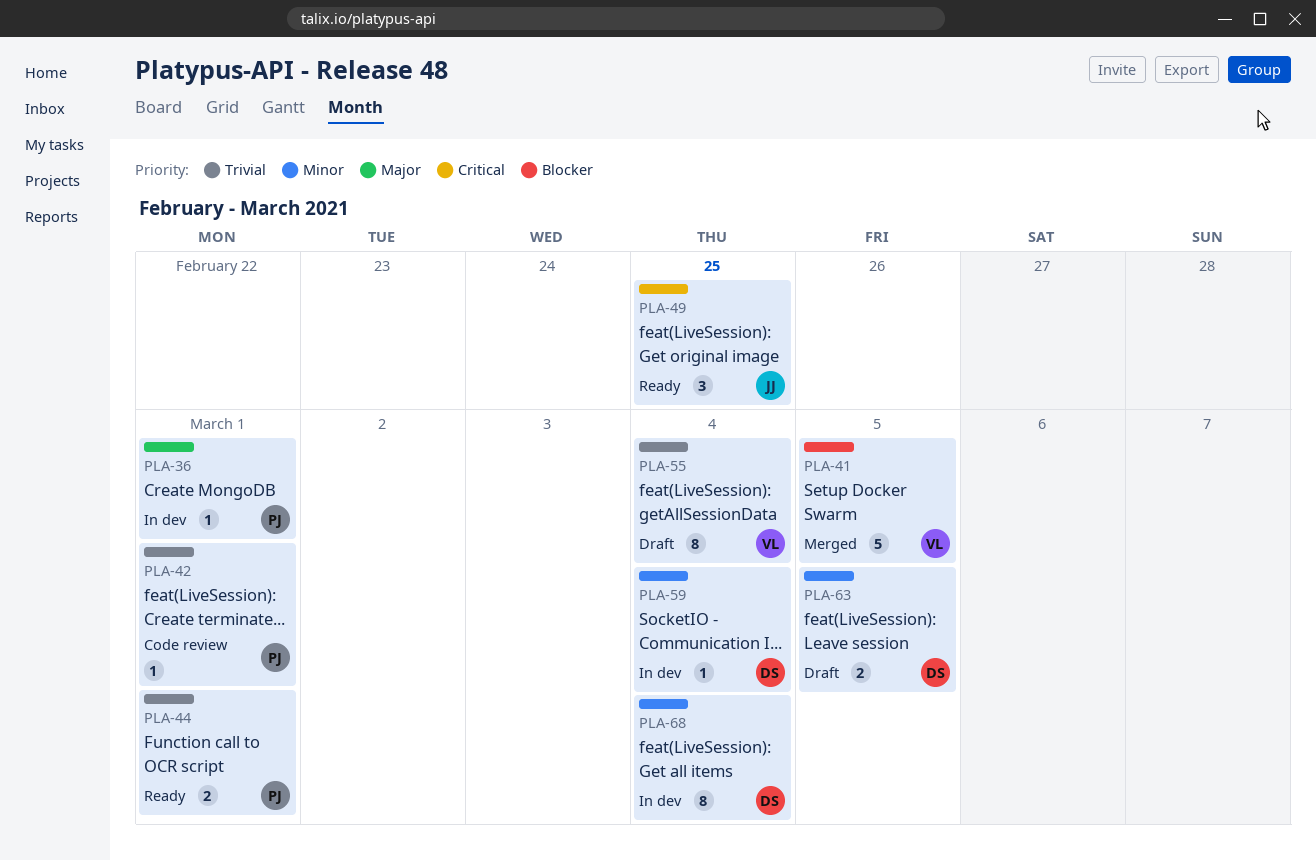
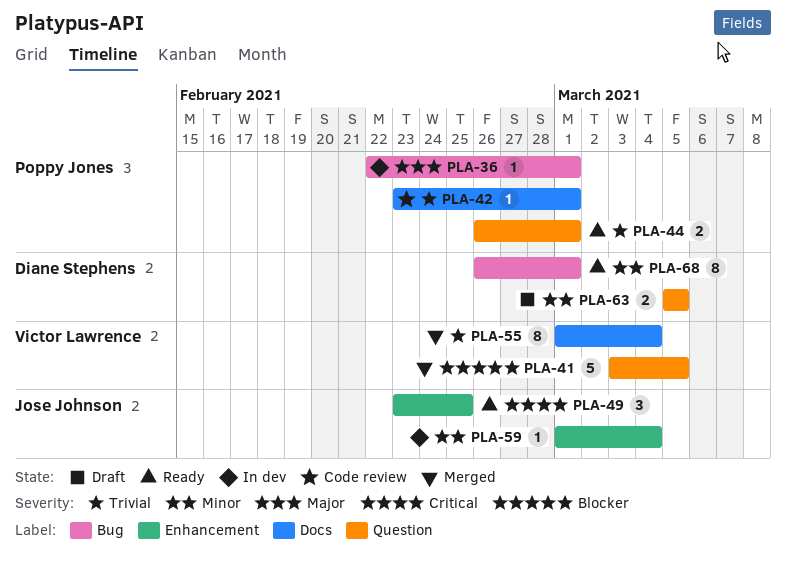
PLA-55, status: Draft -> Merged
PLA-59, owner: Diane Stephens -> Jose Johnson
PLA-68, status: In dev -> Ready
PLA-68, due: Mar 4 -> Mar 1

